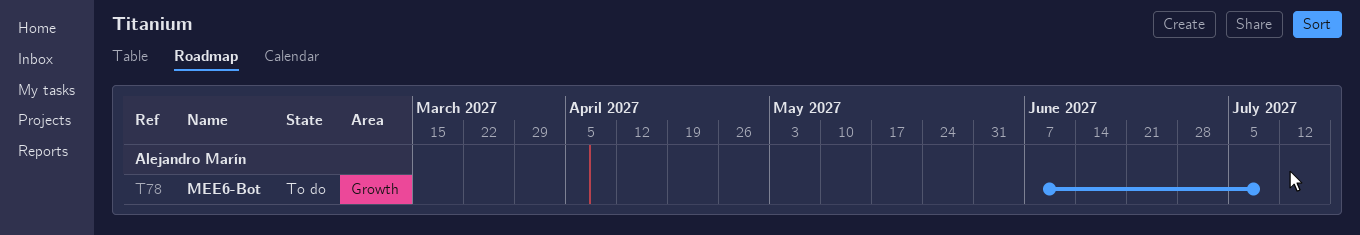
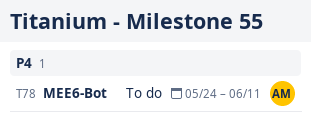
T78, start: Jun 7 -> May 24
T78, due: Jul 9 -> Jun 11

